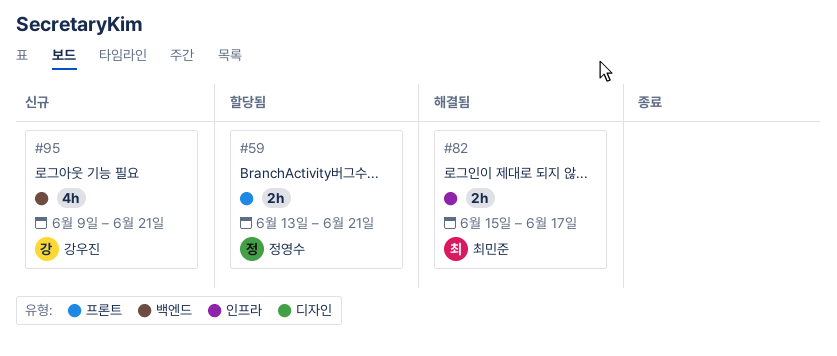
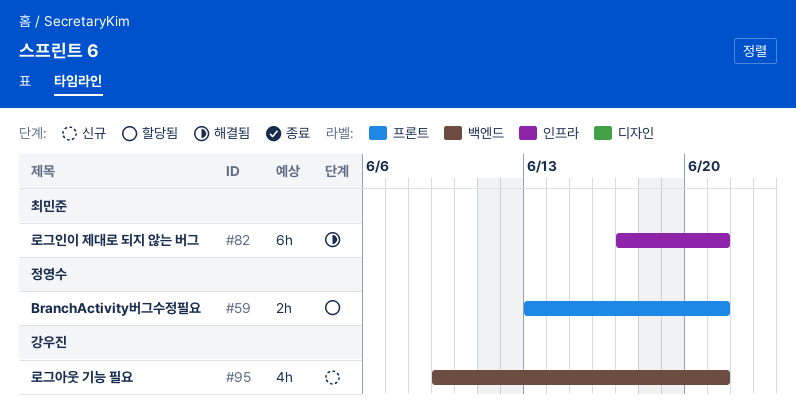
#82, estimate: 2h -> 6h
#82, start: Jun 15 -> Jun 17
#82, due: Jun 17 -> Jun 21

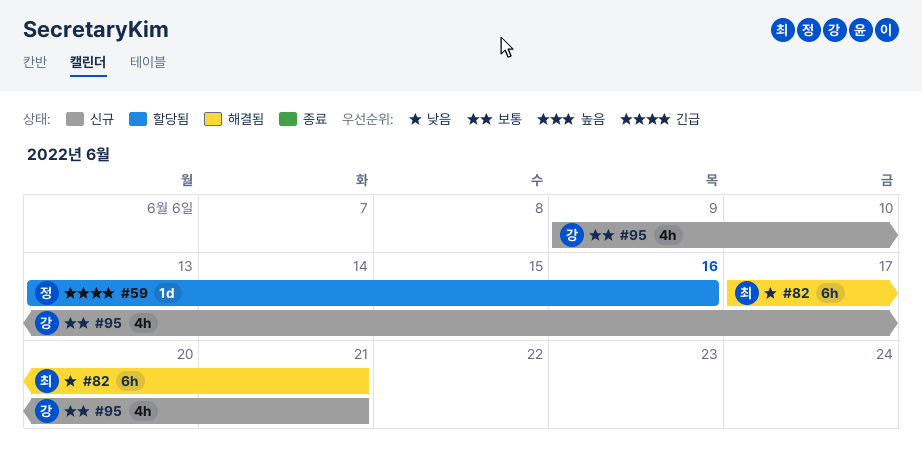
#59, estimate: 2h -> 1d
#59, due: Jun 21 -> Jun 16

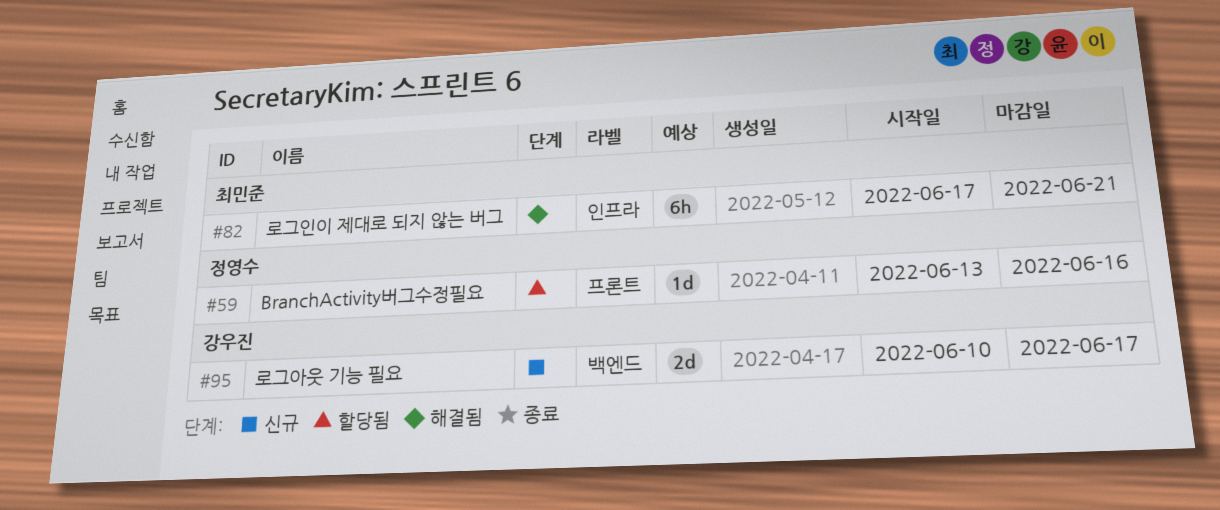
#95, estimate: 4h -> 2d
#95, start: Jun 9 -> Jun 10
#95, due: Jun 21 -> Jun 17

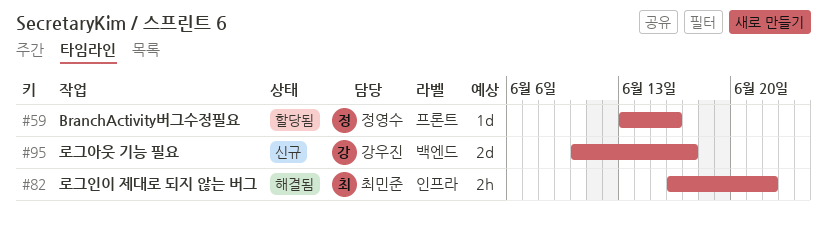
#82, estimate: 6h -> 2h
#82, start: Jun 17 -> Jun 16
#82, due: Jun 21 -> Jun 22

